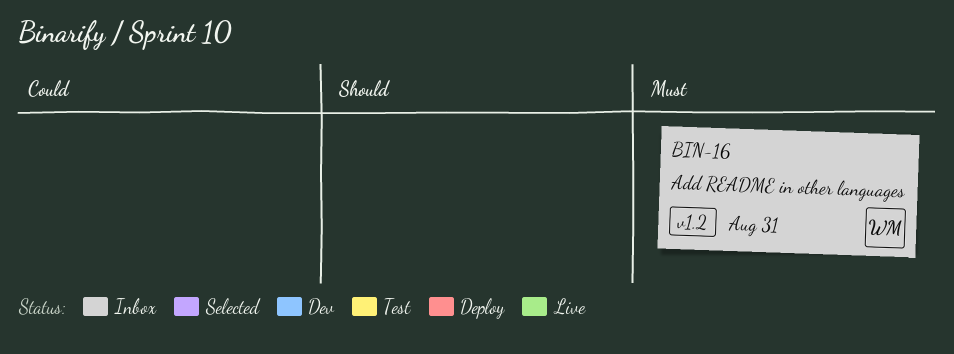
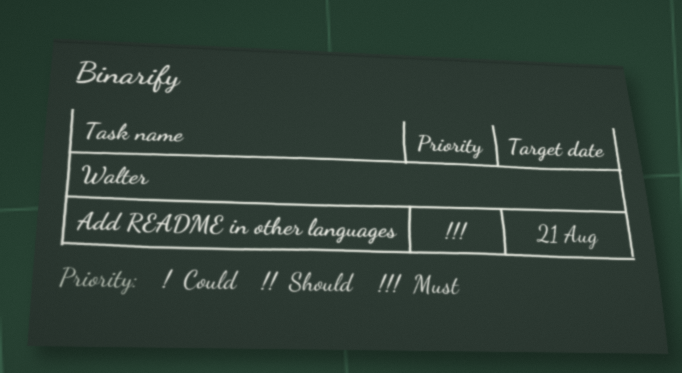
Add README in other languages, due: Aug 31 -> Aug 21

